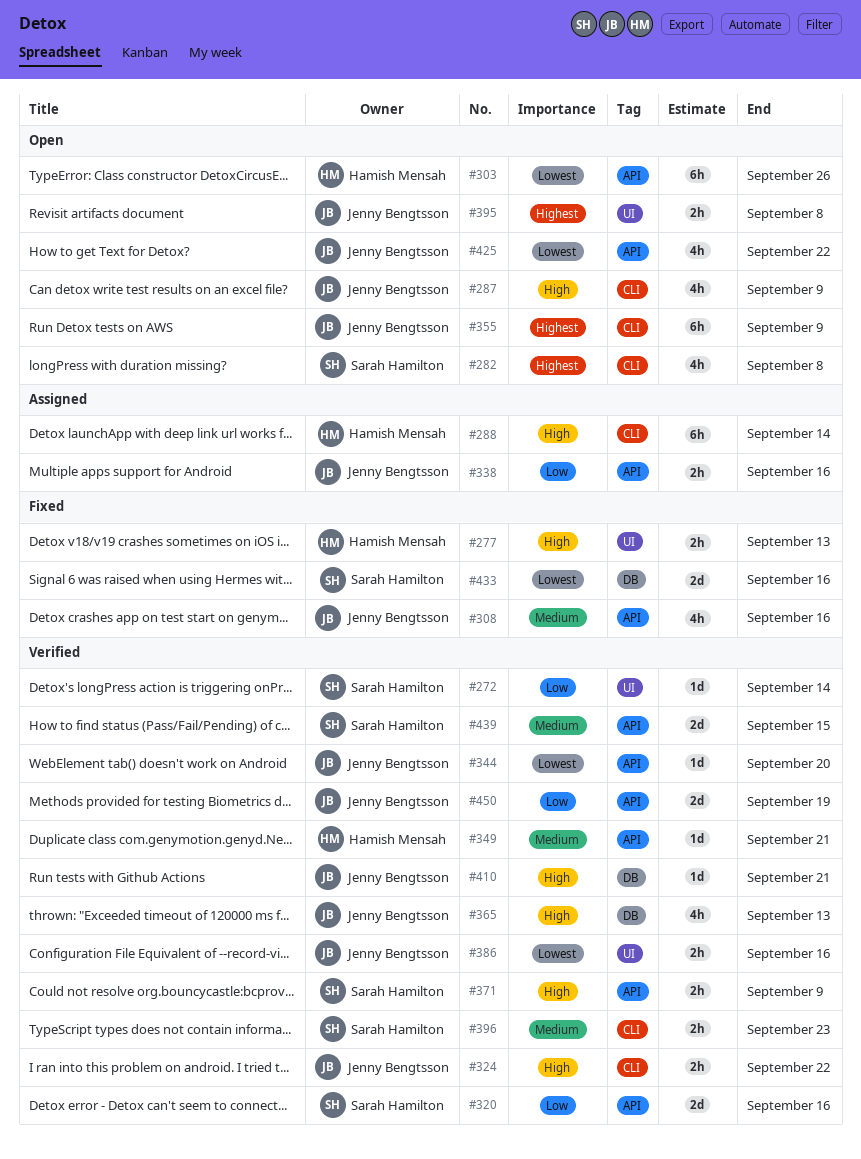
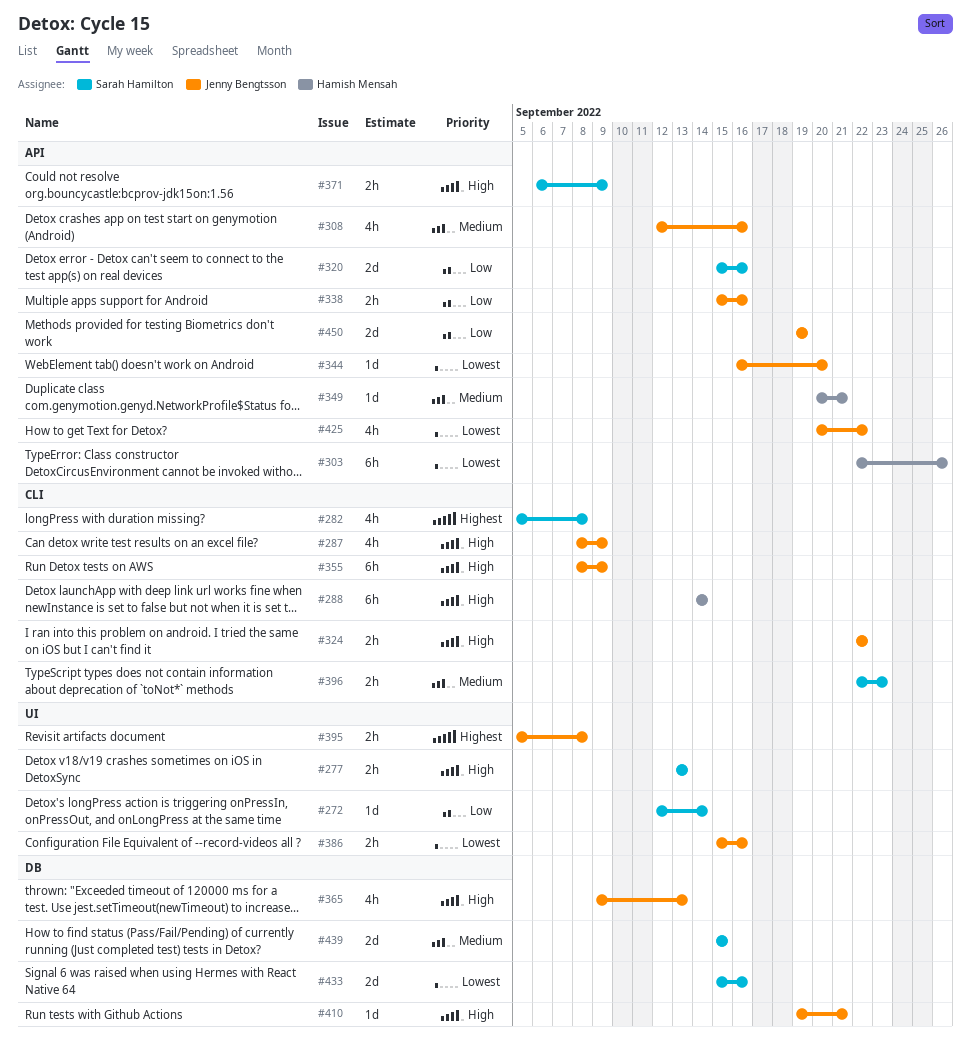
#277, owner: Hamish Mensah -> Sarah Hamilton
#355, priority: Highest -> High
#439, label: API -> DB

